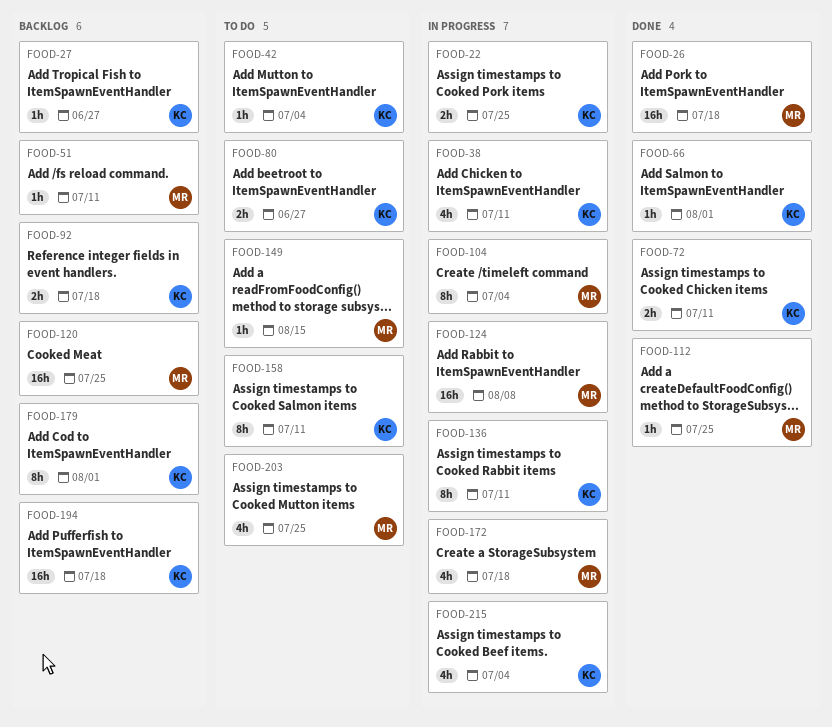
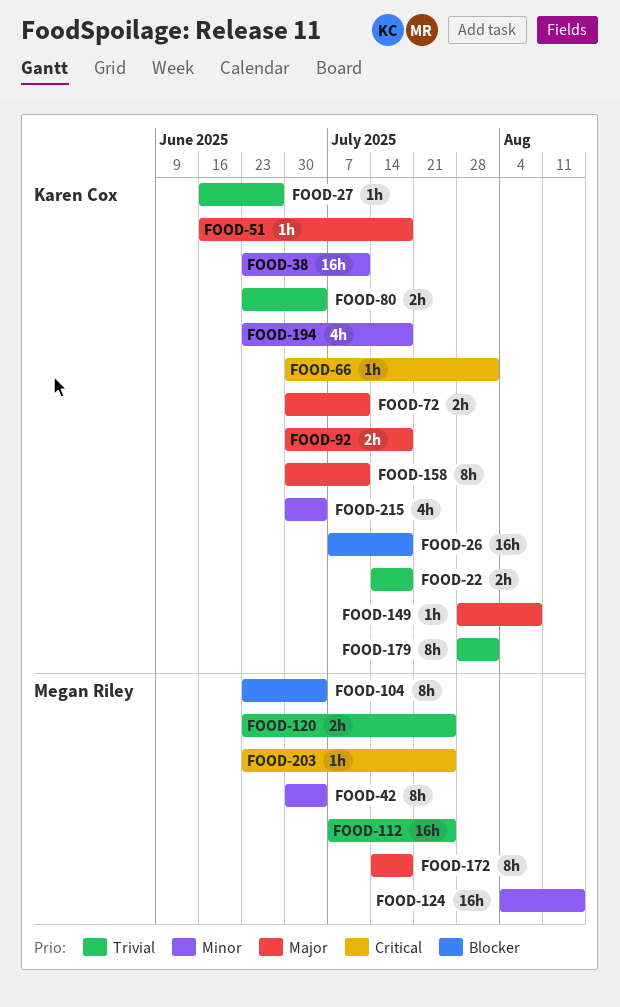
FOOD-22, due: Jul 25 -> Jul 18
FOOD-26, owner: Megan Riley -> Karen Cox
FOOD-38, estimate: 4h -> 16h
FOOD-42, owner: Karen Cox -> Megan Riley
FOOD-42, estimate: 1h -> 8h
FOOD-51, owner: Megan Riley -> Karen Cox
FOOD-51, due: Jul 11 -> Jul 18
FOOD-80, due: Jun 27 -> Jul 4
FOOD-112, estimate: 1h -> 16h
FOOD-120, estimate: 16h -> 2h
FOOD-124, due: Aug 8 -> Aug 15
FOOD-136: present -> none
FOOD-149, owner: Megan Riley -> Karen Cox
FOOD-149, due: Aug 15 -> Aug 8
FOOD-172, estimate: 4h -> 8h
FOOD-194, estimate: 16h -> 4h
FOOD-203, estimate: 4h -> 1h

